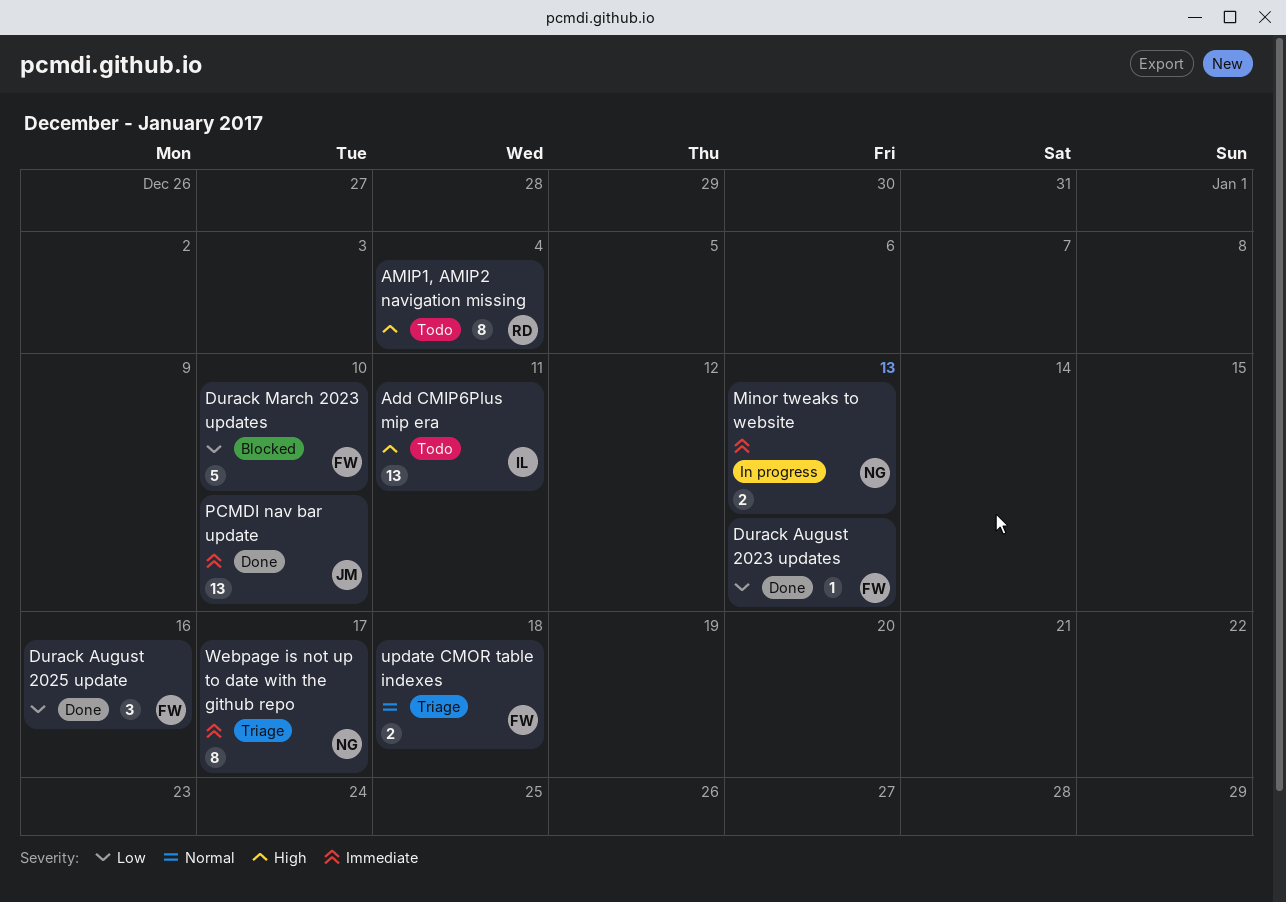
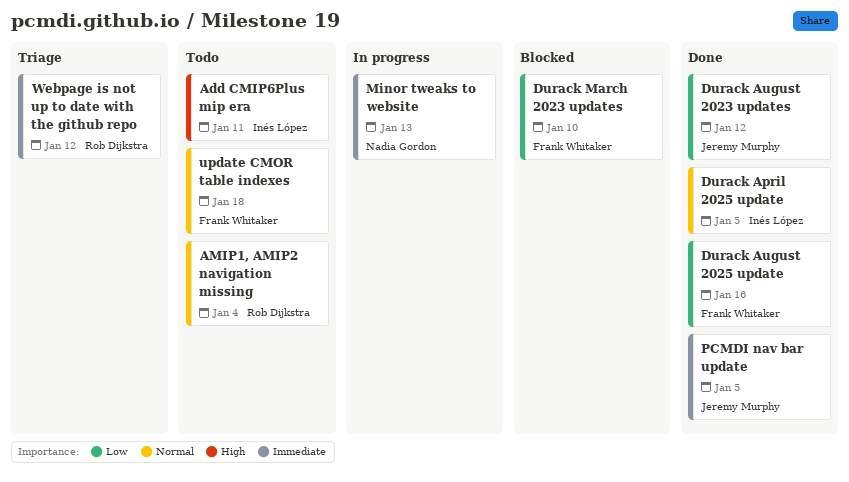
AMIP1, AMIP2 navigation missing, priority: High -> Normal
Durack April 2025 update: none -> present
Durack August 2023 updates, owner: Frank Whitaker -> Jeremy Murphy
Durack August 2023 updates, due: Jan 13 -> Jan 12
PCMDI nav bar update, due: Jan 10 -> Jan 5
update CMOR table indexes, status: Triage -> Todo
Webpage is not up to date with the github repo, owner: Nadia Gordon -> Rob Dijkstra
Webpage is not up to date with the github repo, due: Jan 17 -> Jan 12

